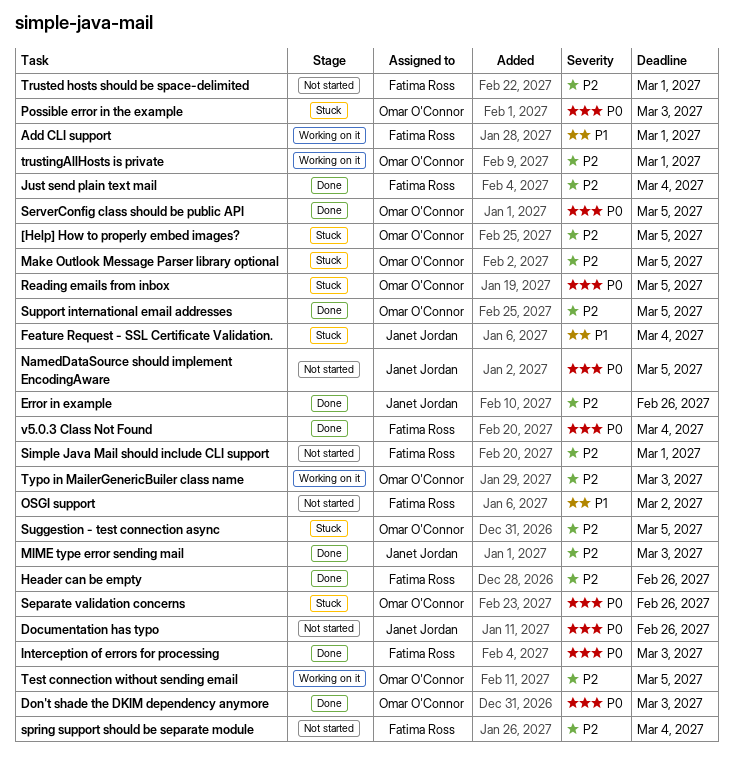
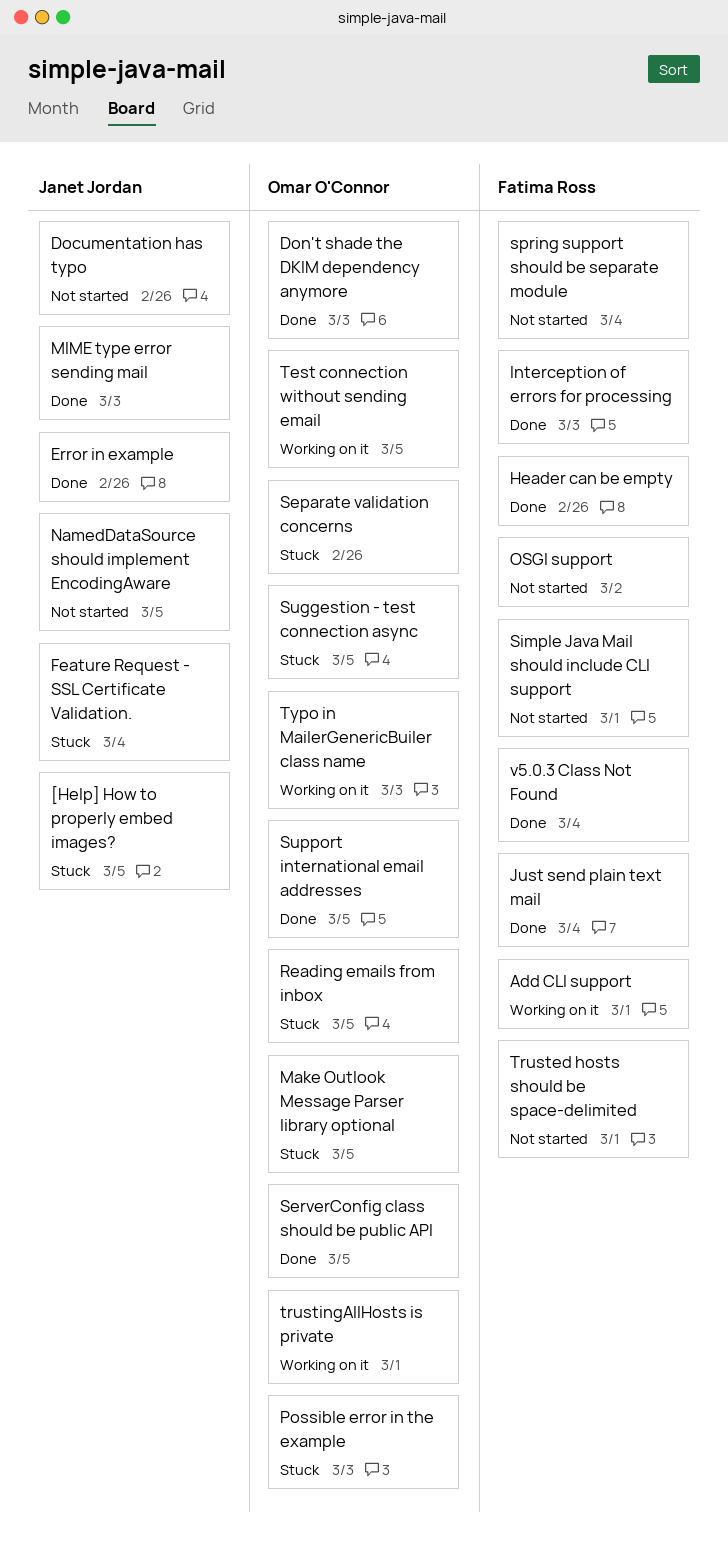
[Help] How to properly embed images?, owner: Omar O'Connor -> Janet Jordan

